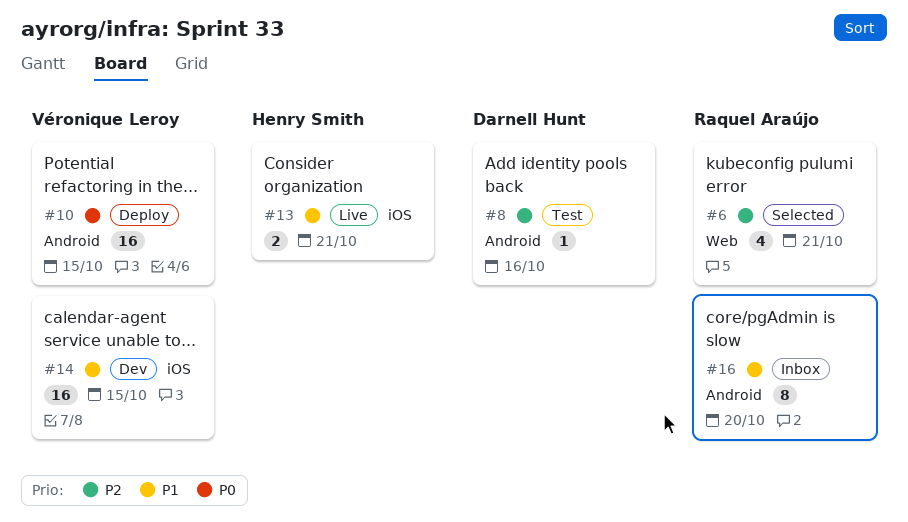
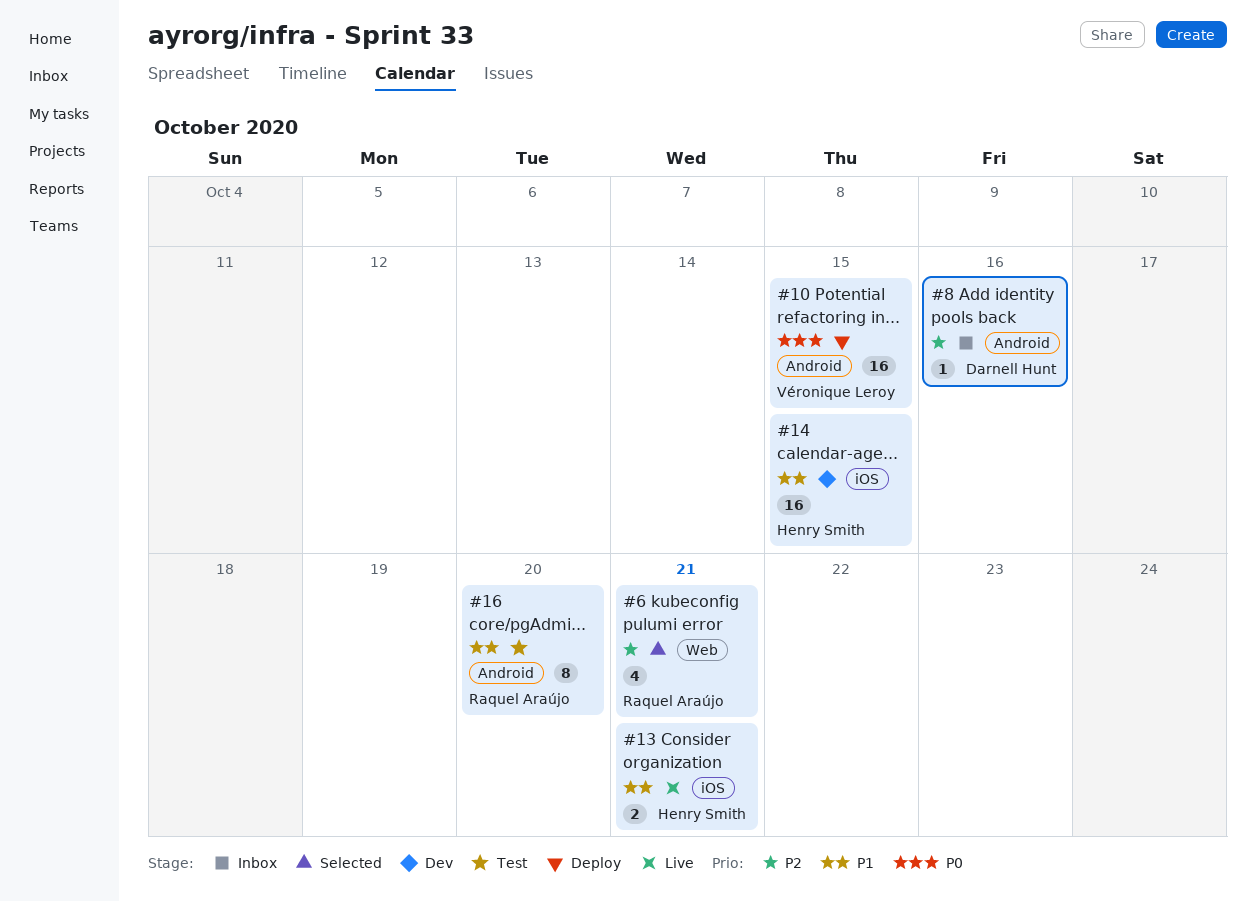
#8, status: Test -> Inbox
#14, owner: Véronique Leroy -> Henry Smith
#16, status: Inbox -> Test

